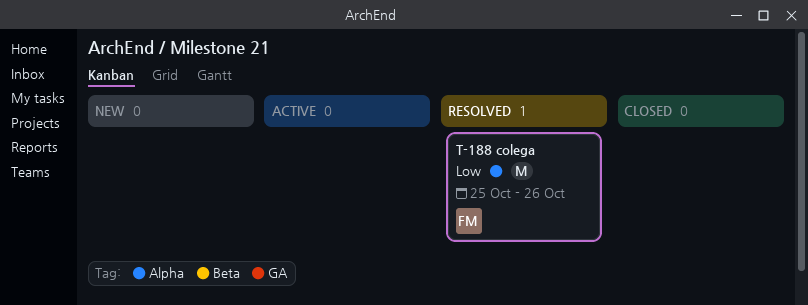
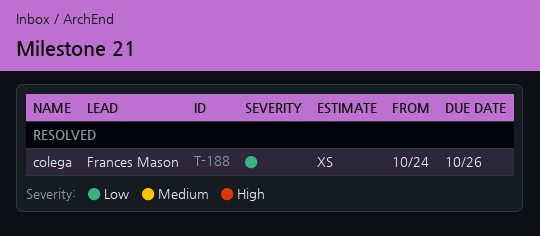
T-188, estimate: M -> XS
T-188, start: Oct 25 -> Oct 24

